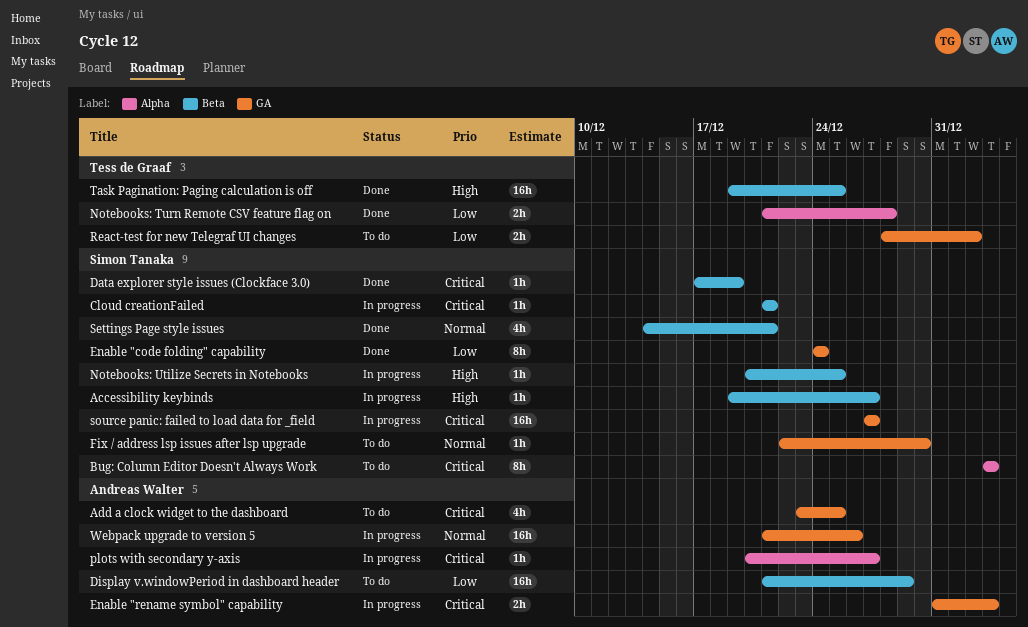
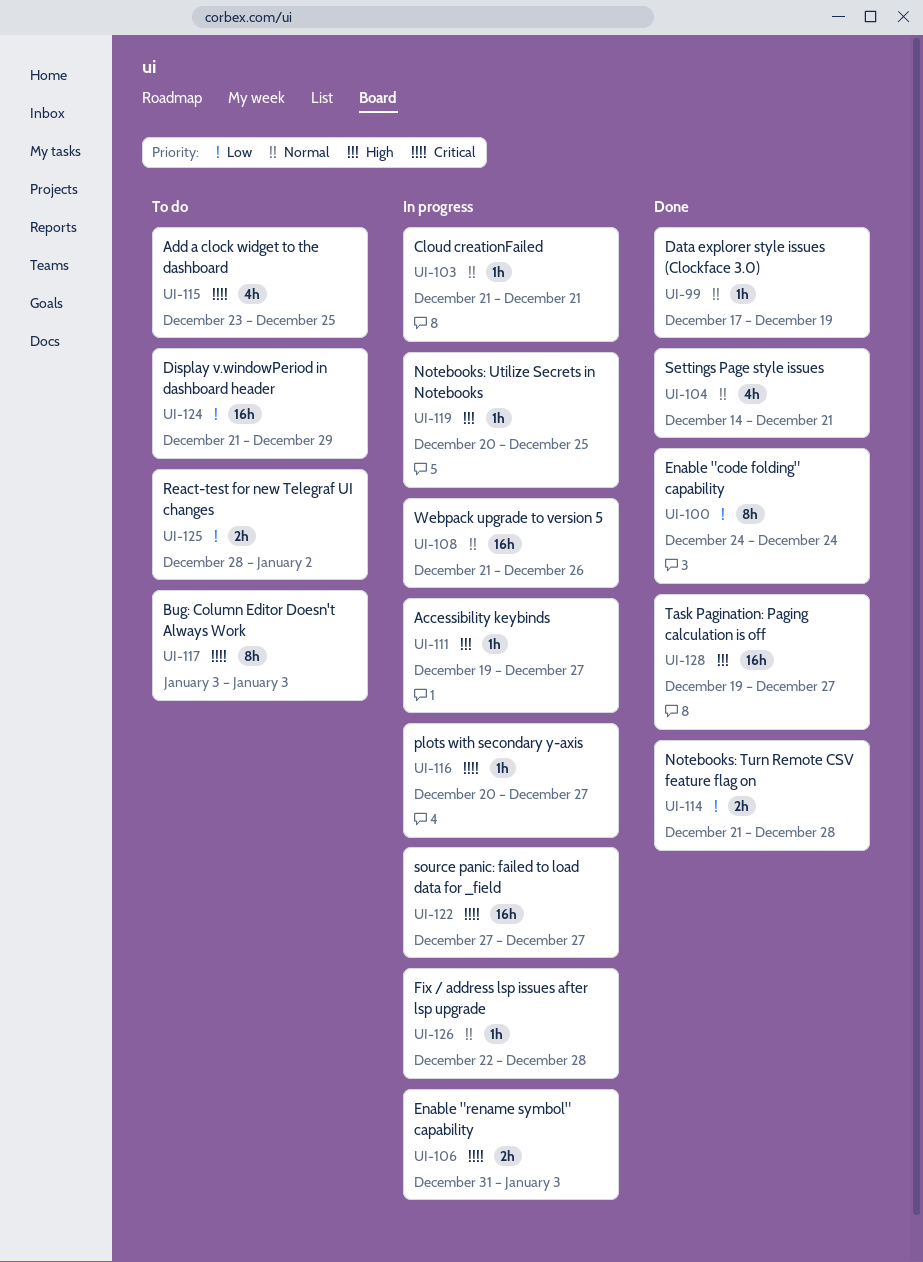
Cloud creationFailed, priority: Critical -> Normal
Data explorer style issues (Clockface 3.0), priority: Critical -> Normal
Fix / address lsp issues after lsp upgrade, status: To do -> In progress
Fix / address lsp issues after lsp upgrade, due: Dec 30 -> Dec 28
Task Pagination: Paging calculation is off, due: Dec 25 -> Dec 27

